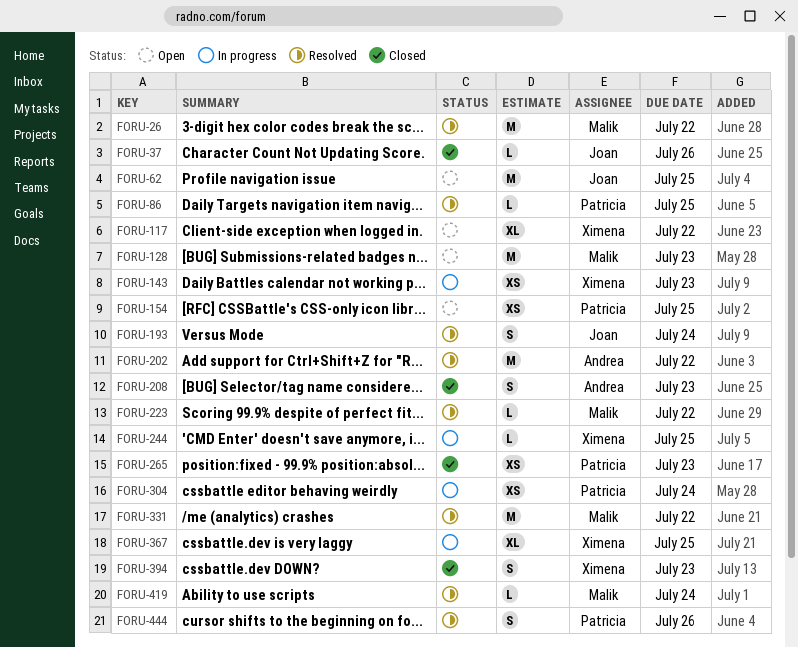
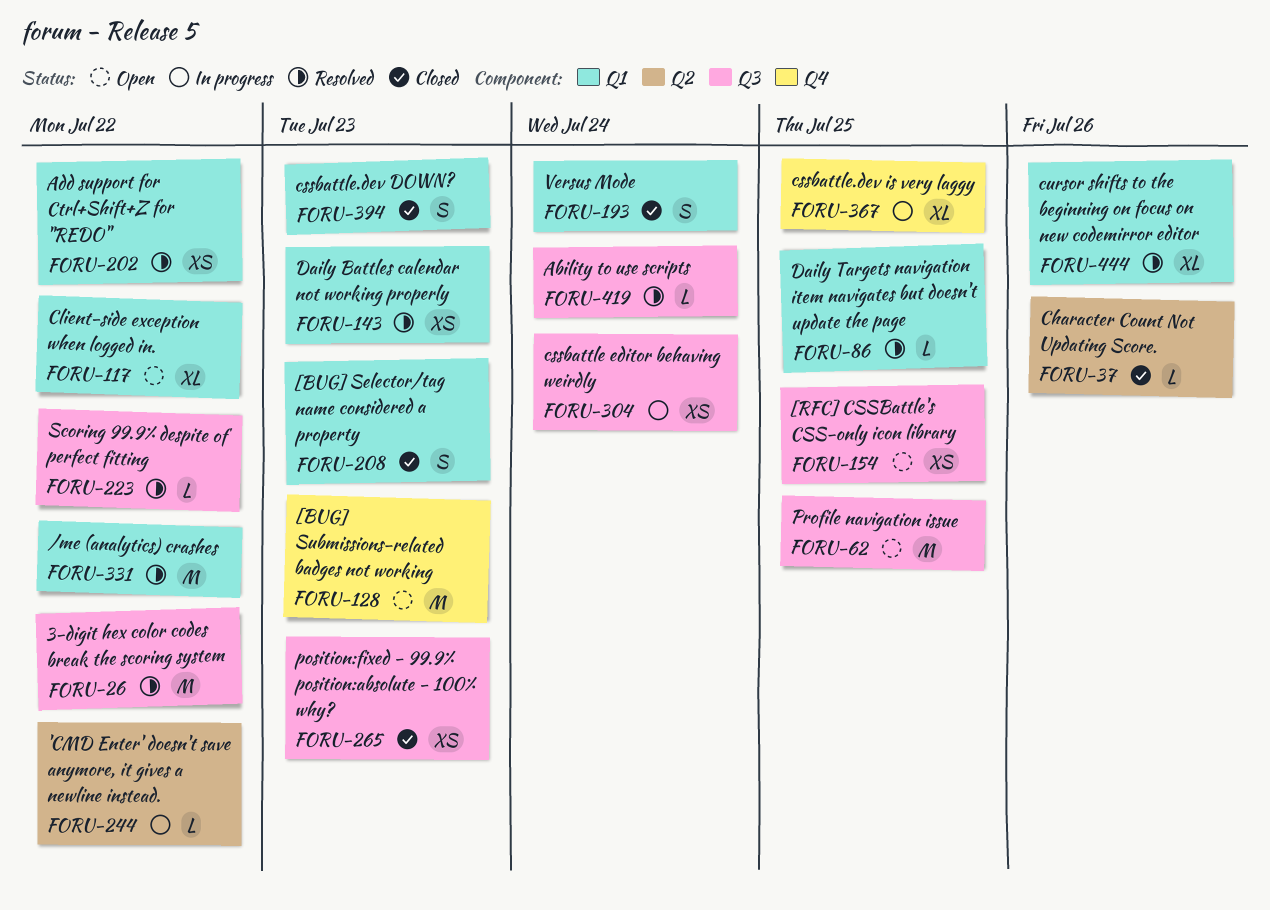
FORU-143, status: In progress -> Resolved
FORU-193, status: Resolved -> Closed
FORU-202, estimate: M -> XS
FORU-244, due: Jul 25 -> Jul 22
FORU-444, estimate: S -> XL

